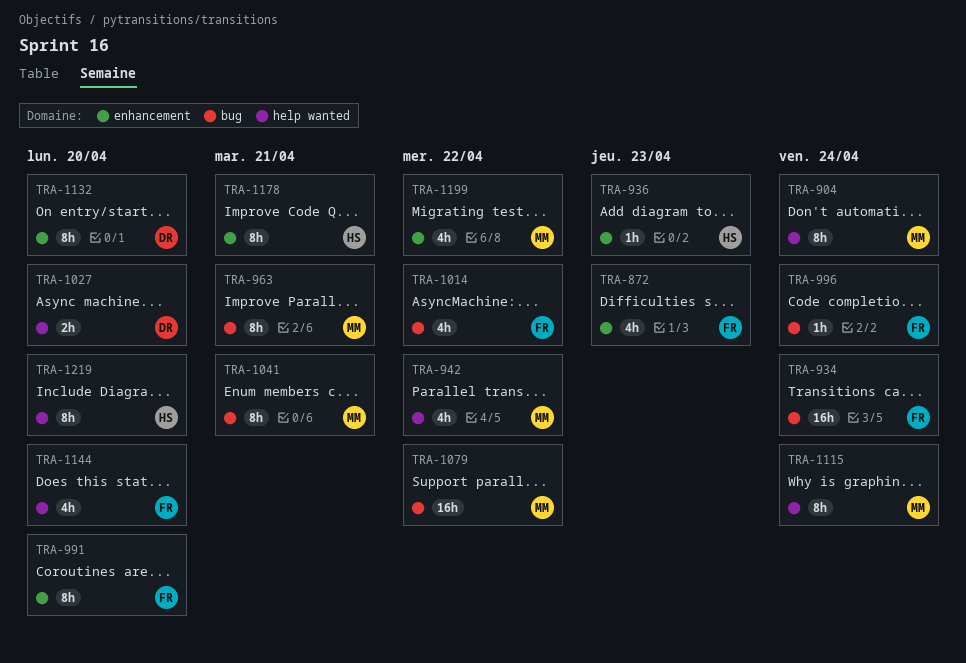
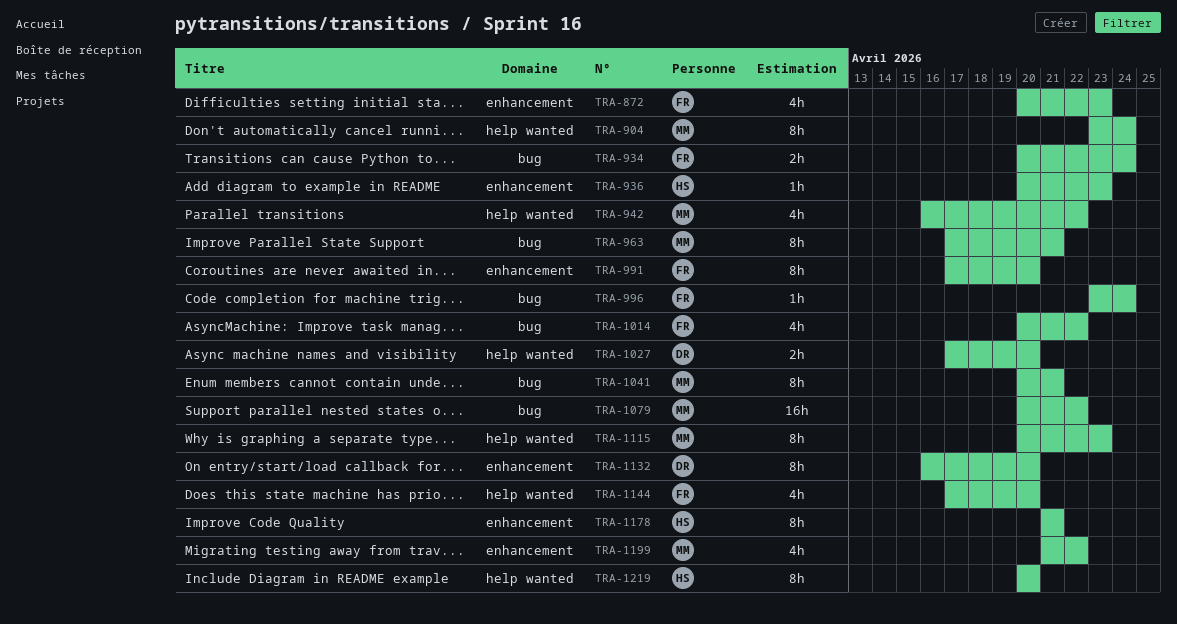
TRA-934, estimate: 16h -> 2h
TRA-1115, due: Apr 24 -> Apr 23

